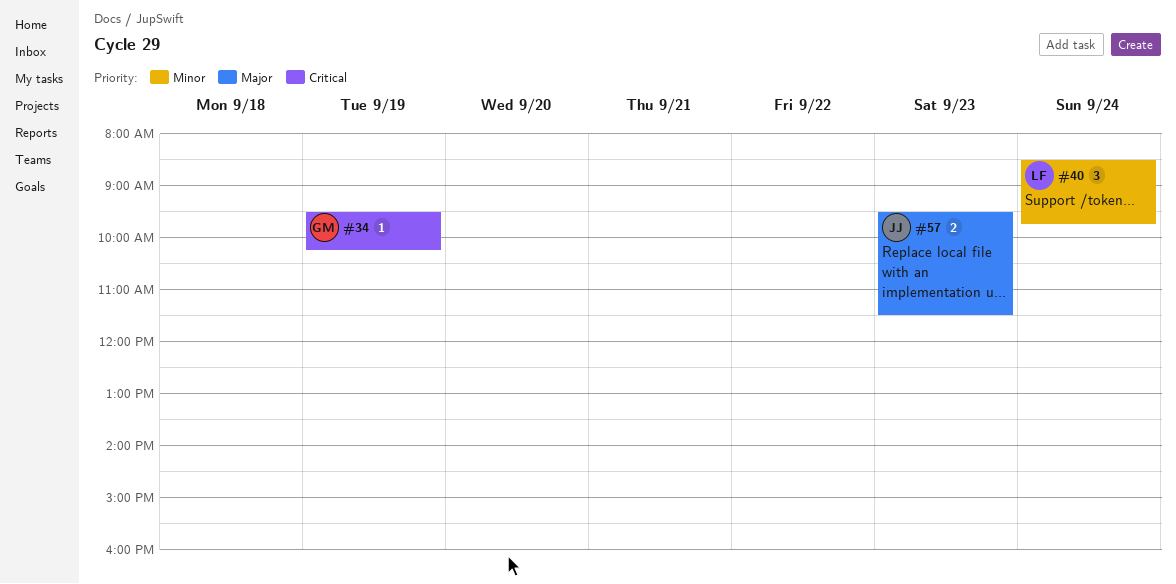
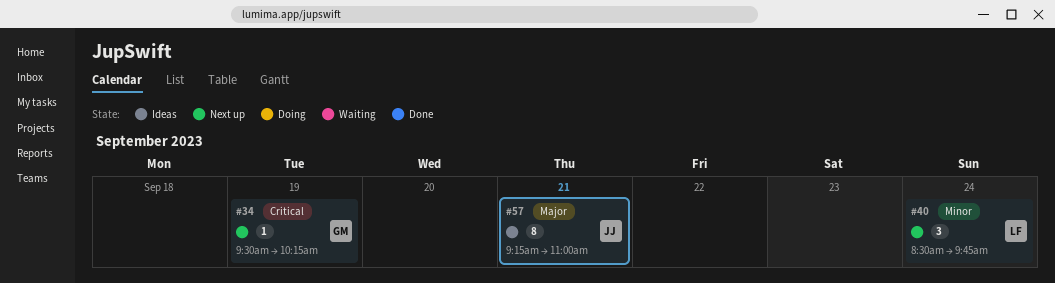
#57, estimate: 2 -> 8
#57, day: Sep 23 -> Sep 21
#57, begins: 09:30 -> 09:15
#57, ends: 11:30 -> 11:00

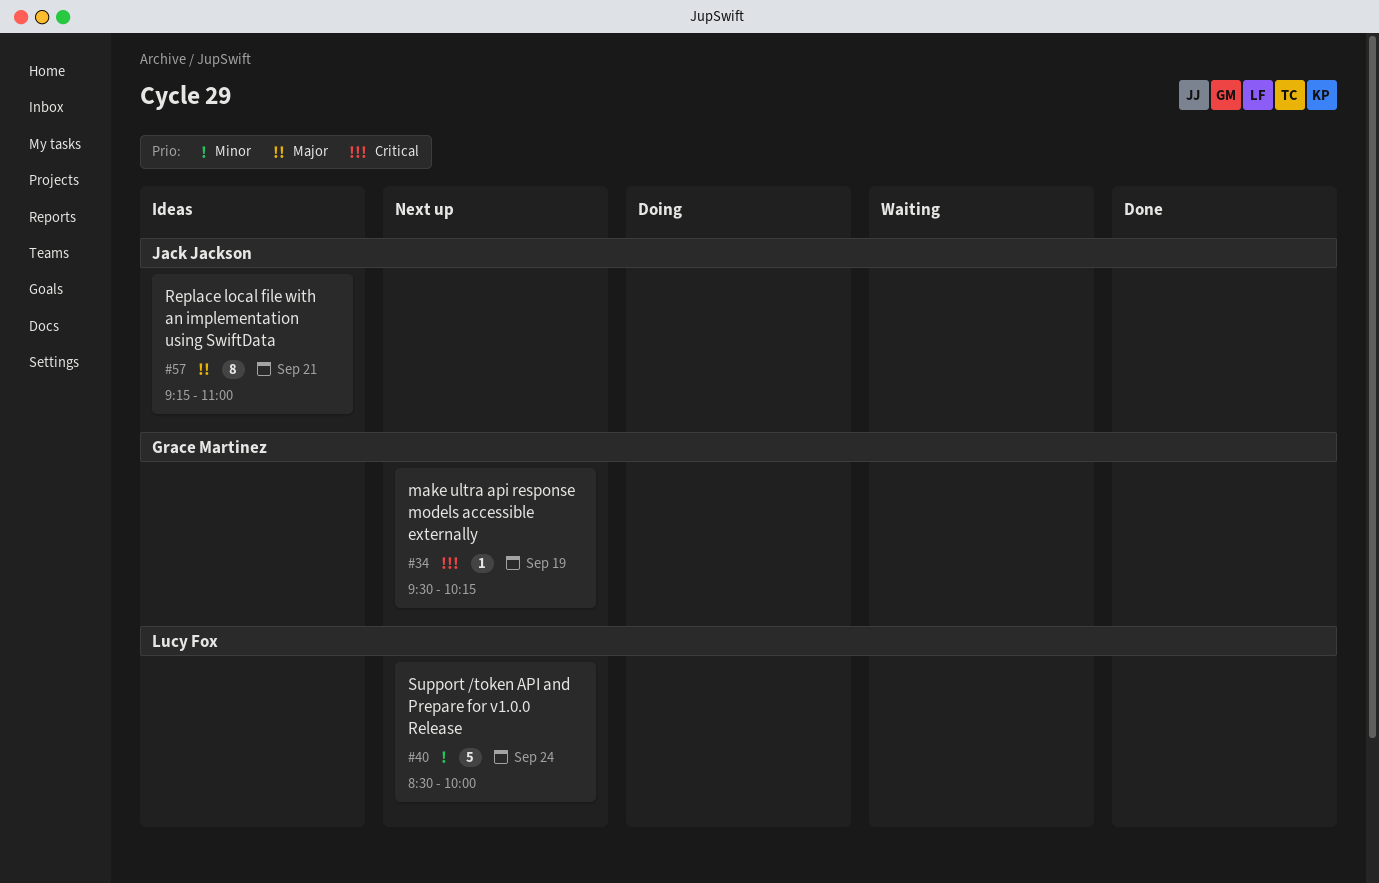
#40, estimate: 3 -> 5
#40, ends: 09:45 -> 10:00

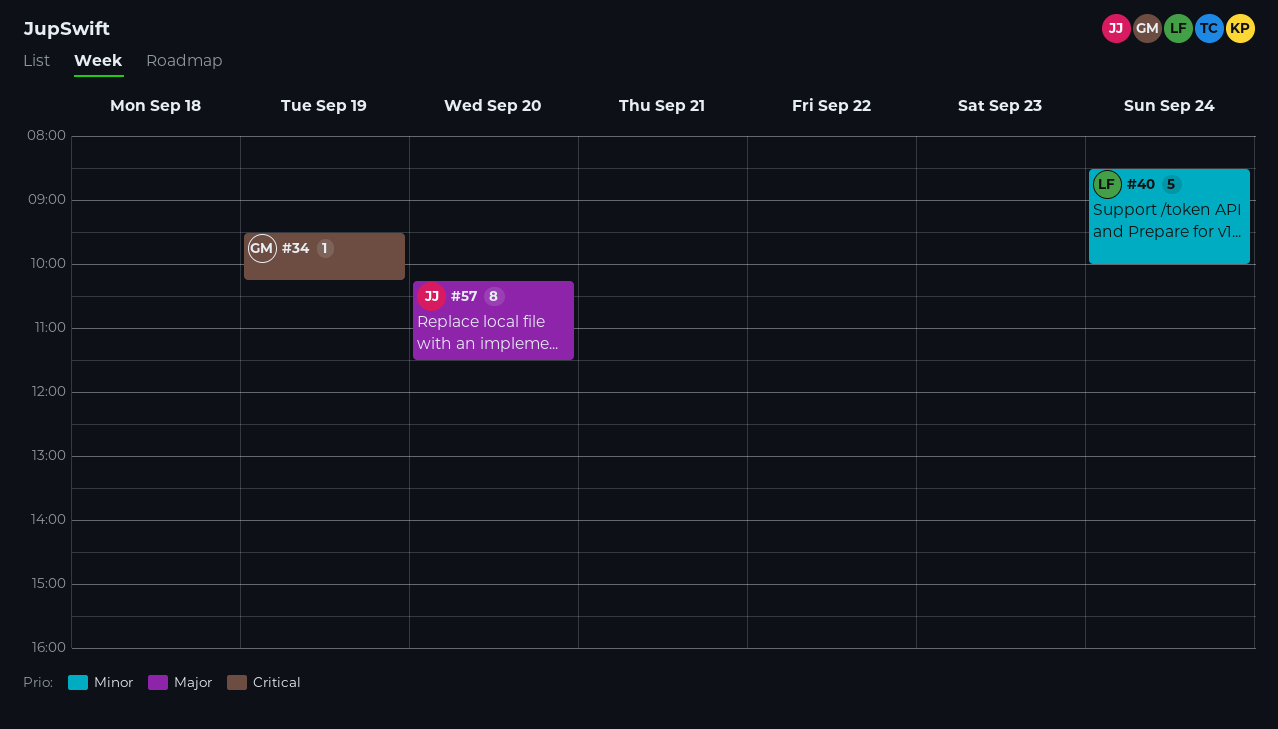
#57, day: Sep 21 -> Sep 20
#57, begins: 09:15 -> 10:15
#57, ends: 11:00 -> 11:30

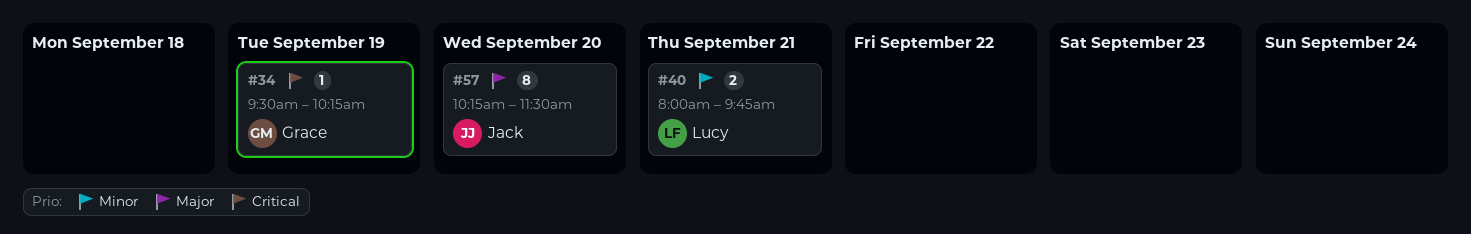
#40, estimate: 5 -> 2
#40, day: Sep 24 -> Sep 21
#40, begins: 08:30 -> 08:00
#40, ends: 10:00 -> 09:45

